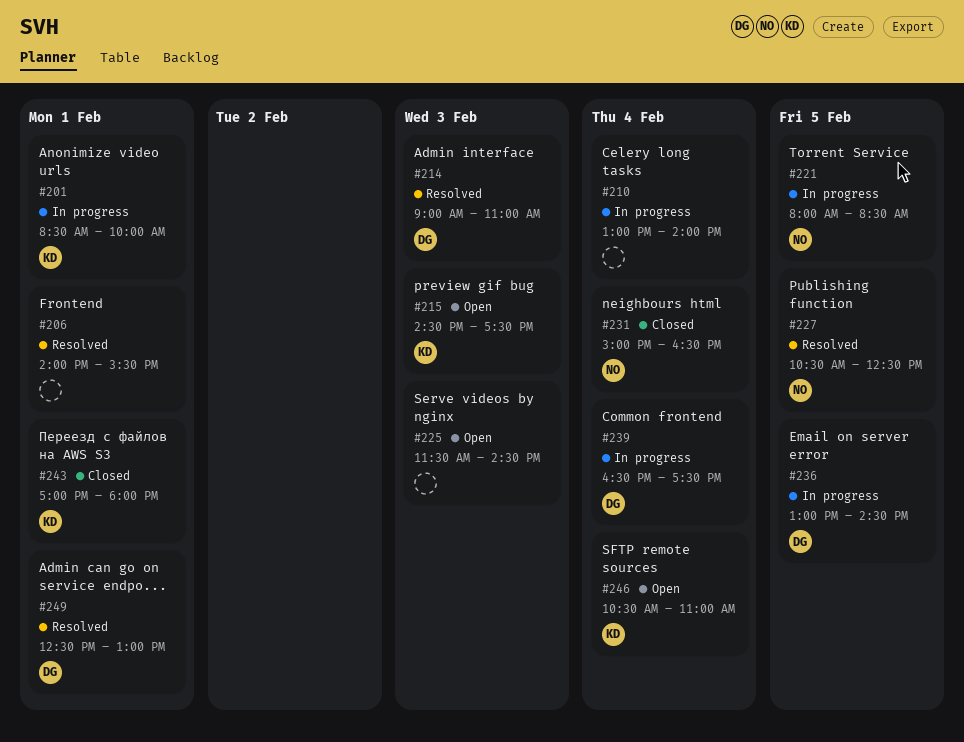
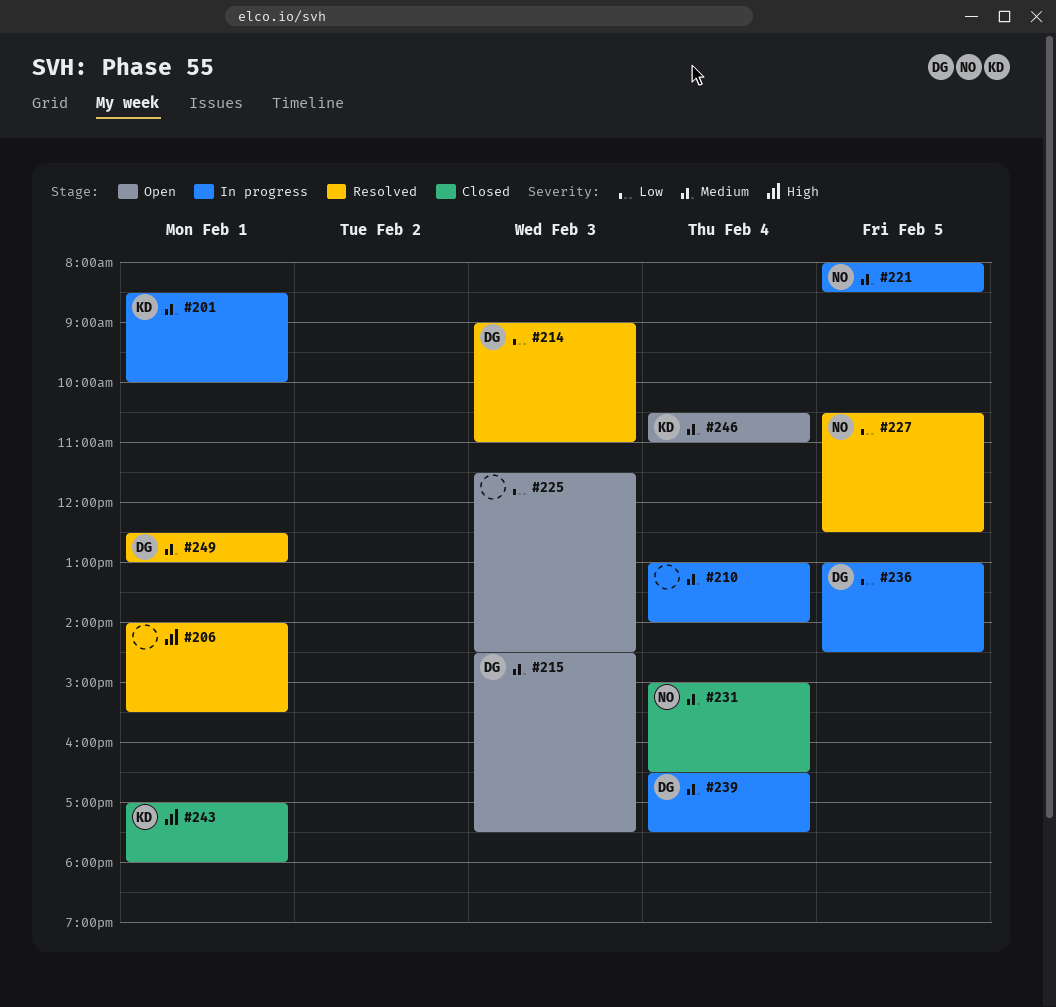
#215, owner: KD -> DG

